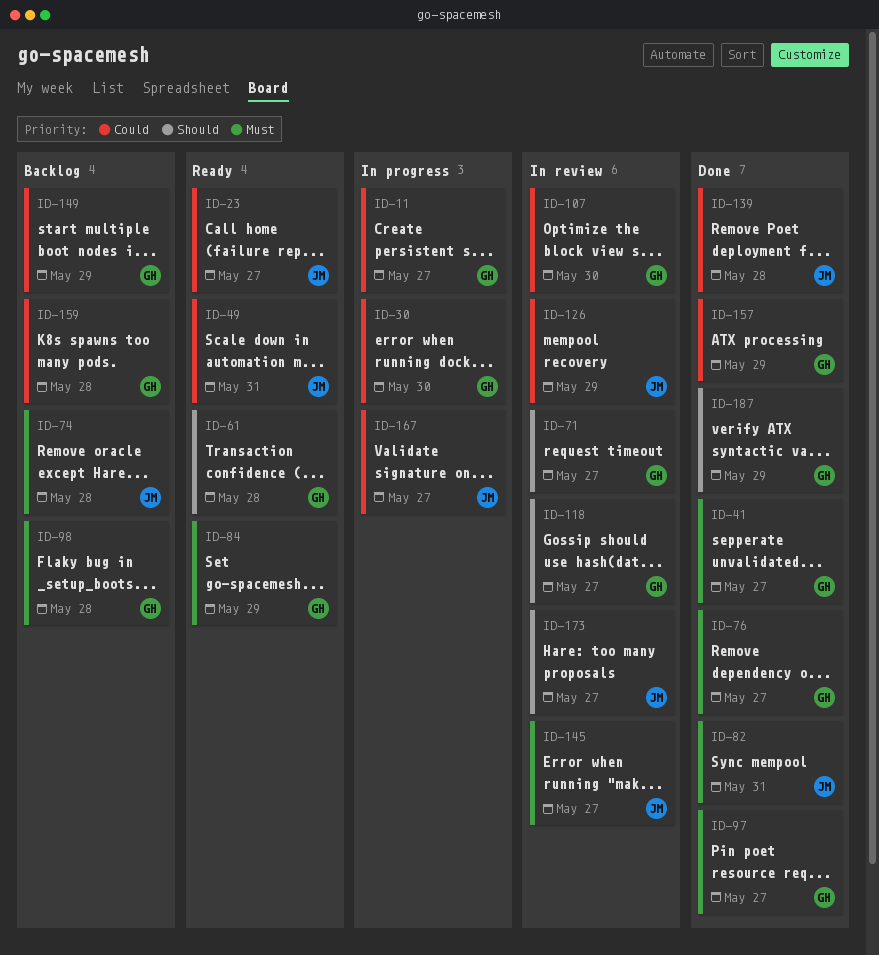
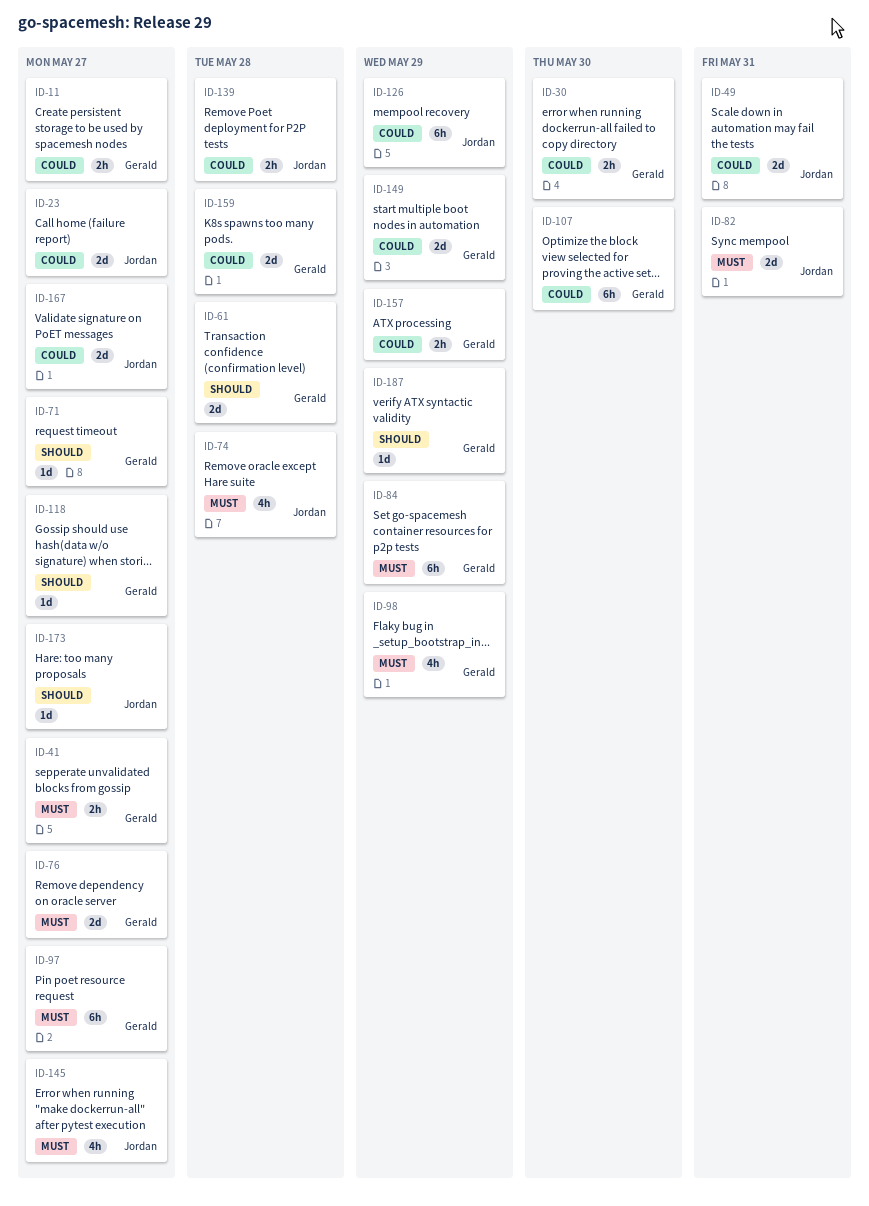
ID-98, due: May 28 -> May 29

